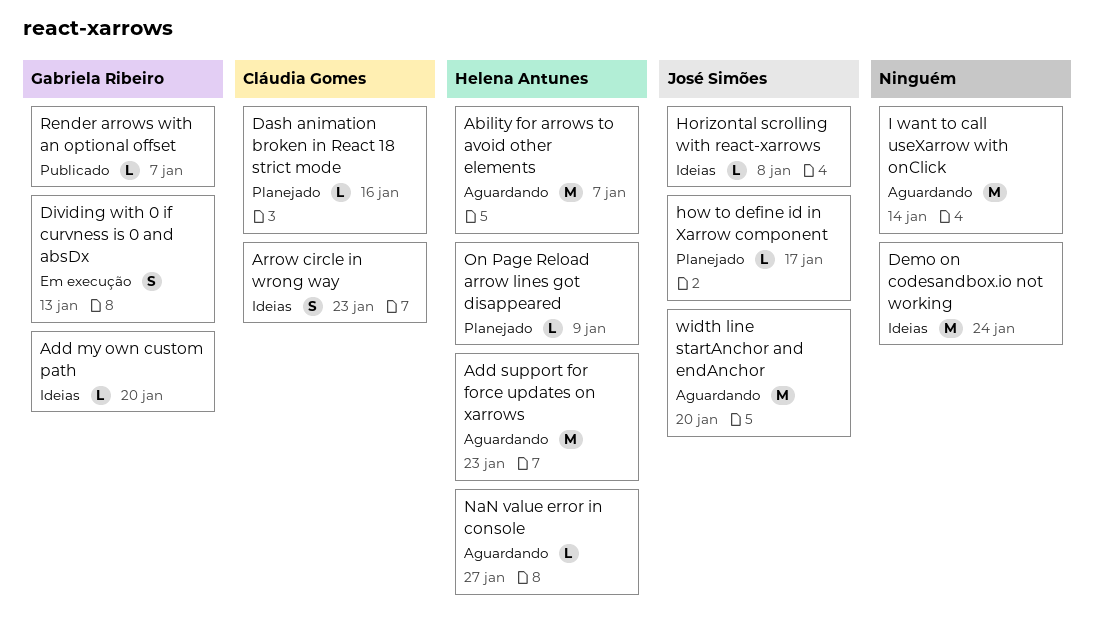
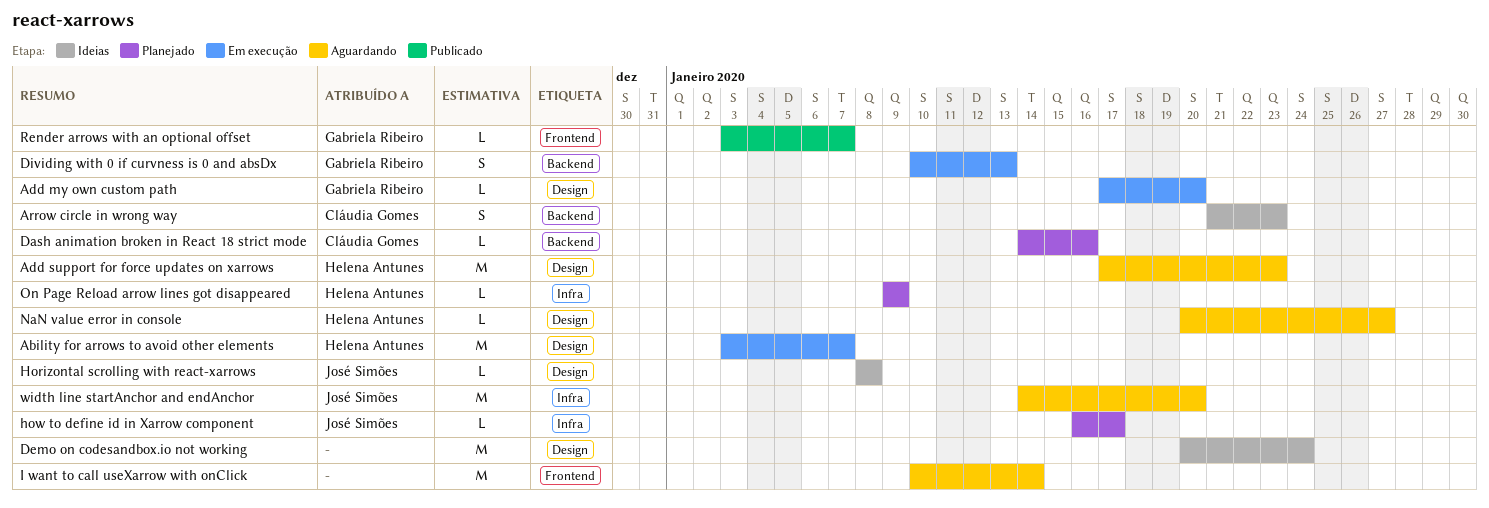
Ability for arrows to avoid other elements, status: Aguardando -> Em execução
Add my own custom path, status: Ideias -> Em execução

